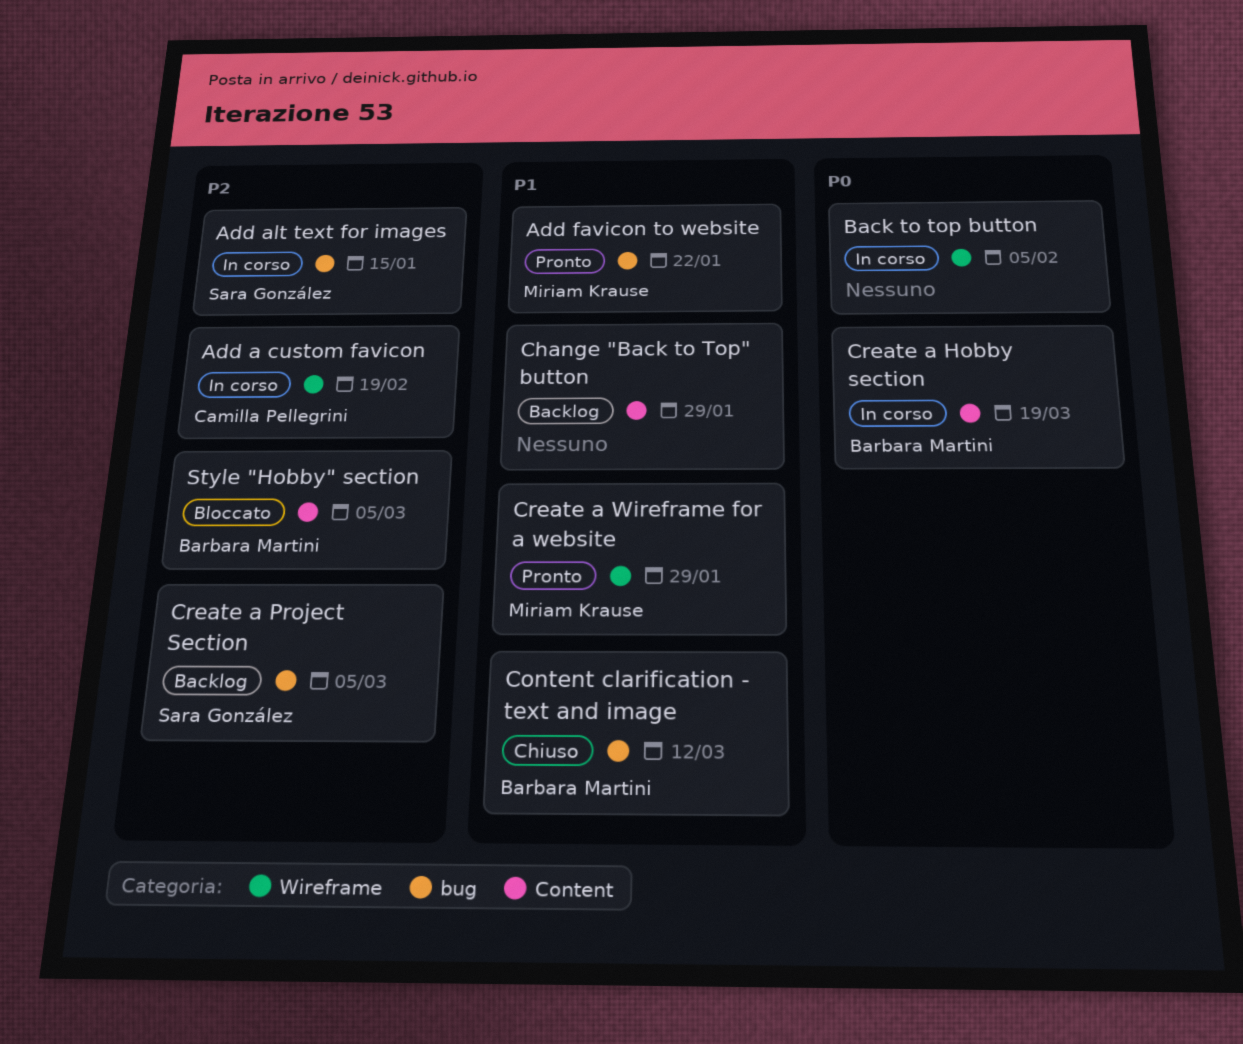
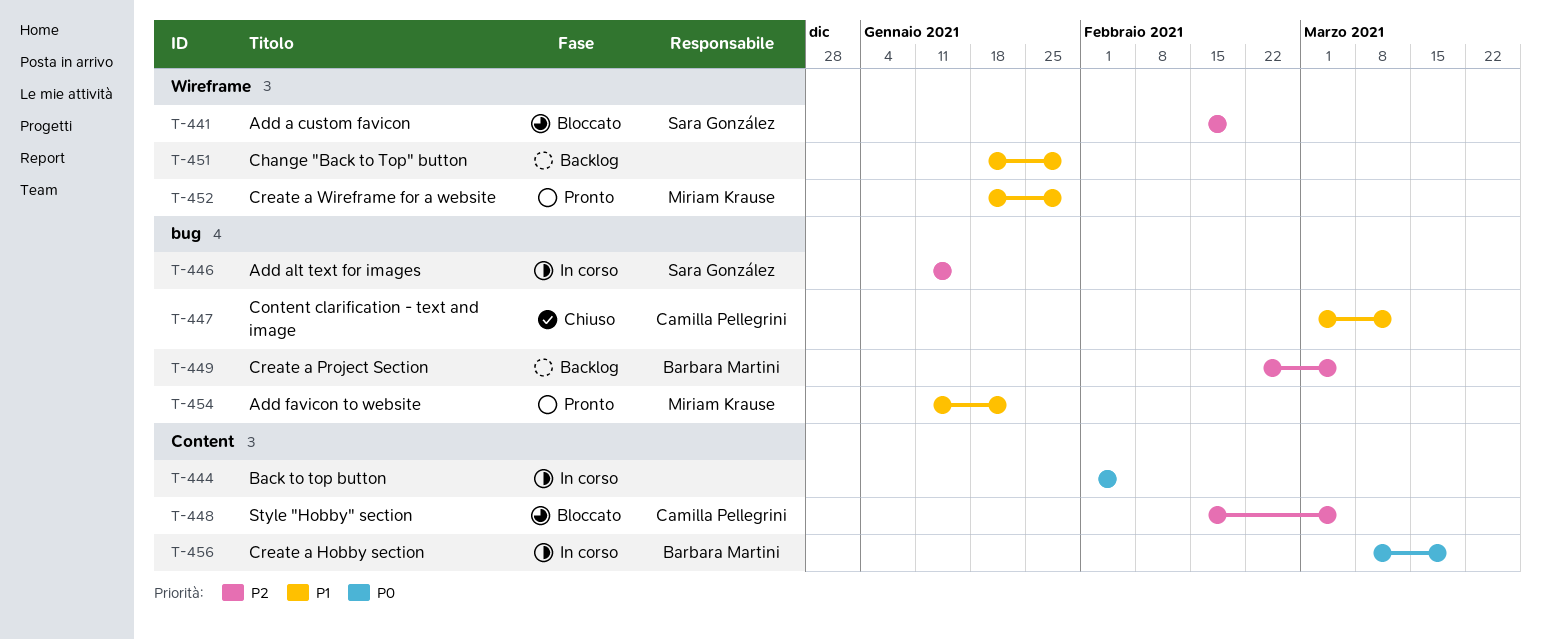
Add a custom favicon, status: In corso -> Bloccato
Add a custom favicon, owner: Camilla Pellegrini -> Sara González
Back to top button, label: Wireframe -> Content
Change "Back to Top" button, label: Content -> Wireframe
Content clarification - text and image, owner: Barbara Martini -> Camilla Pellegrini
Create a Project Section, owner: Sara González -> Barbara Martini
Style "Hobby" section, owner: Barbara Martini -> Camilla Pellegrini

